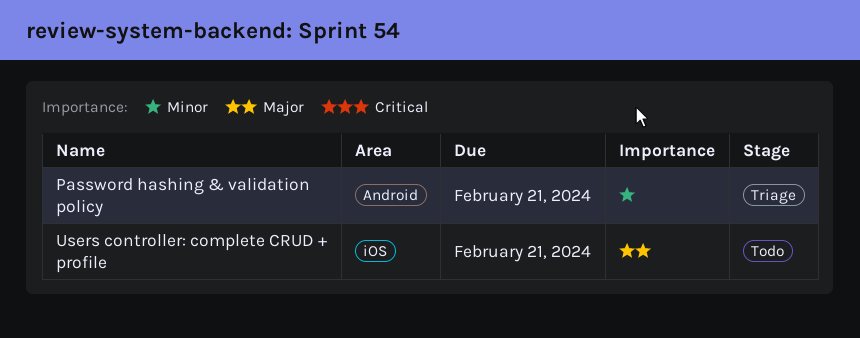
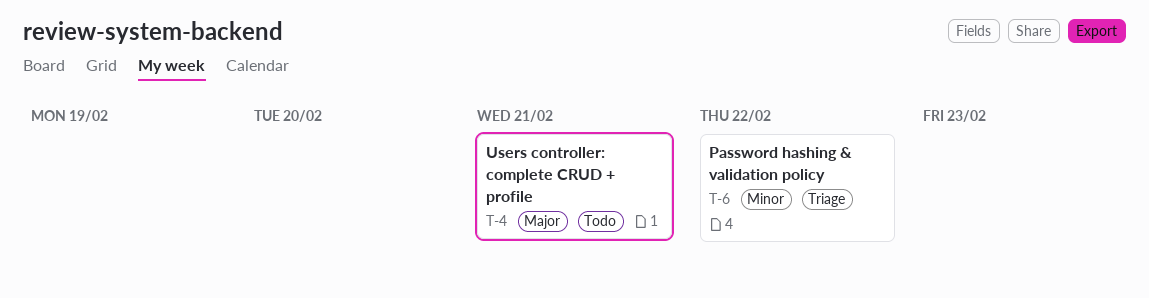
Password hashing & validation policy, due: Feb 21 -> Feb 22

